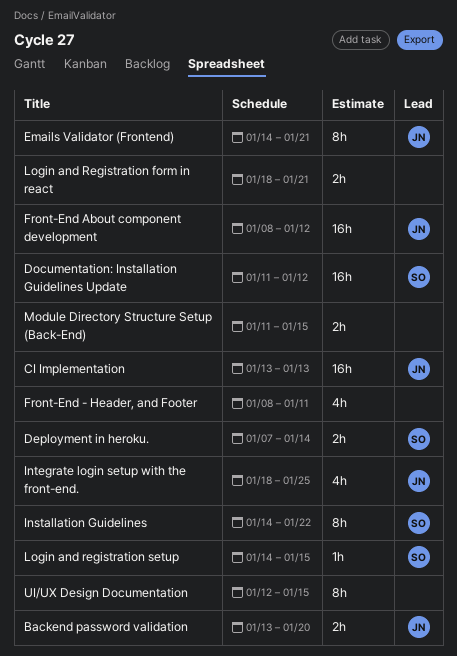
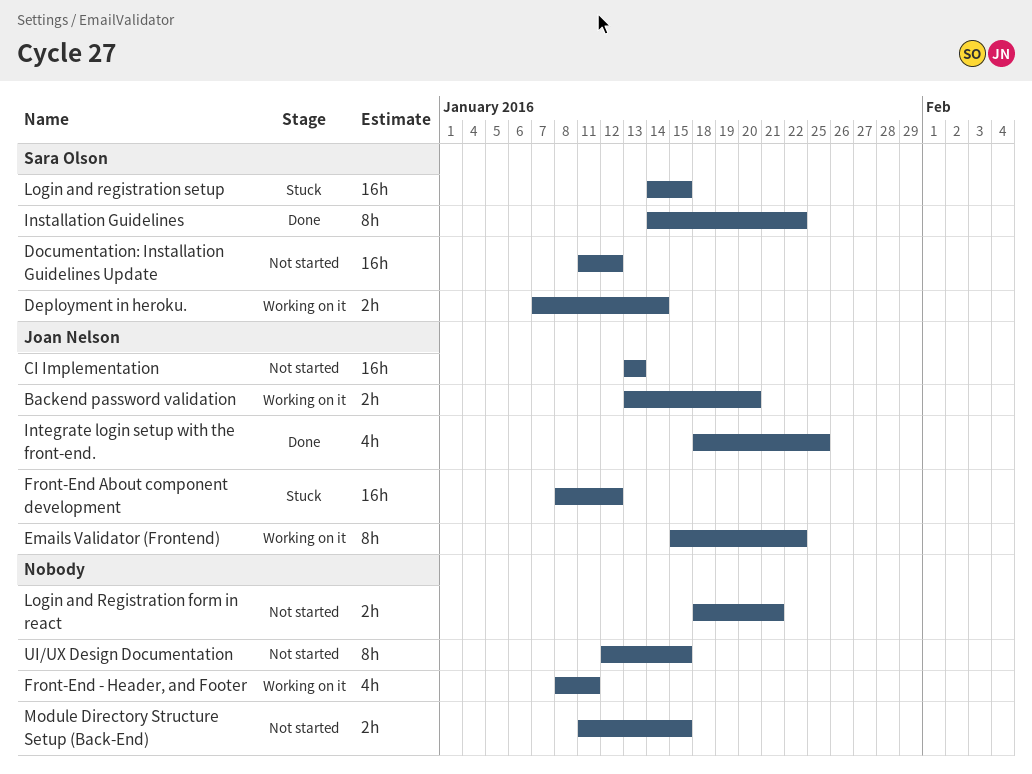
Emails Validator (Frontend), start: Jan 14 -> Jan 15
Emails Validator (Frontend), due: Jan 21 -> Jan 22
Login and registration setup, estimate: 1h -> 16h

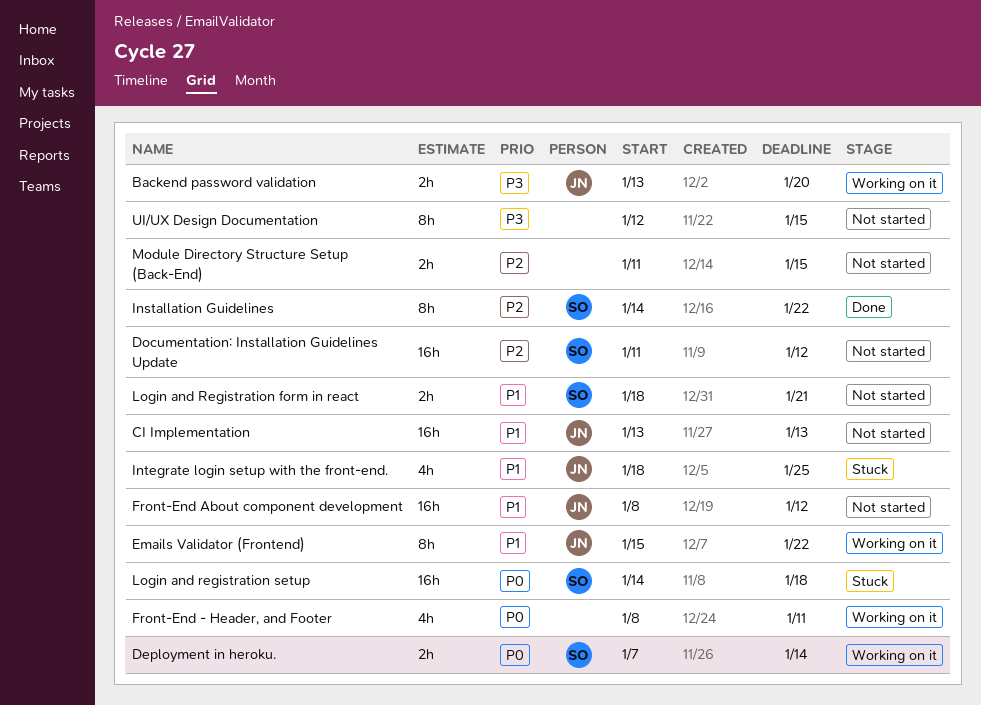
Front-End About component development, status: Stuck -> Not started
Integrate login setup with the front-end., status: Done -> Stuck
Login and Registration form in react, owner: none -> Sara Olson
Login and registration setup, due: Jan 15 -> Jan 18

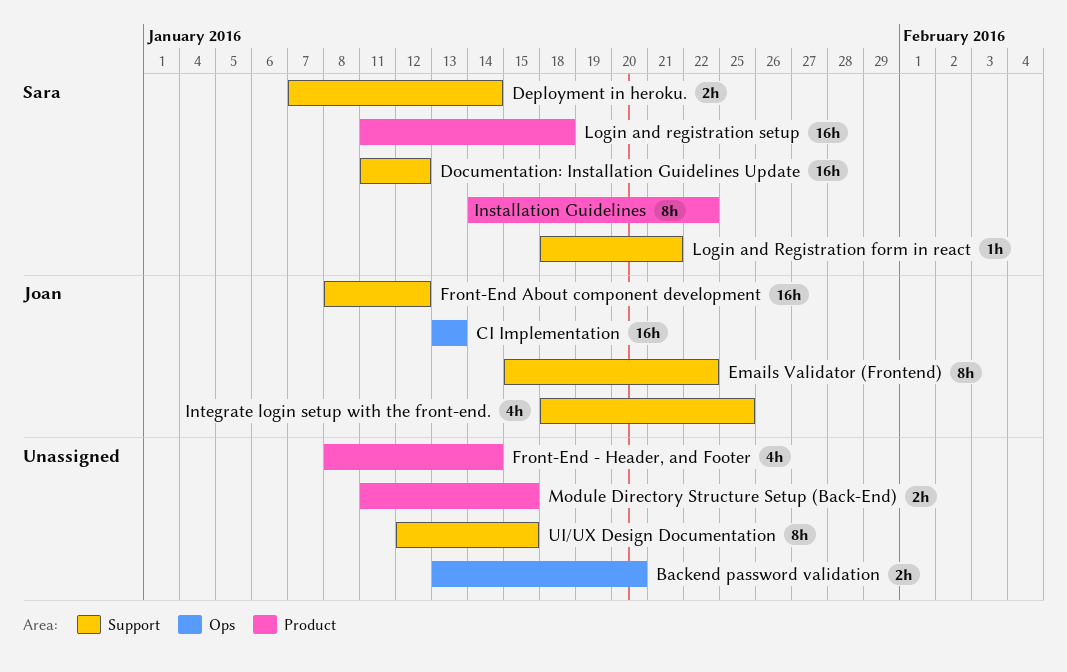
Backend password validation, owner: Joan -> none
Front-End - Header, and Footer, due: Jan 11 -> Jan 14
Login and Registration form in react, estimate: 2h -> 1h
Login and registration setup, start: Jan 14 -> Jan 11

